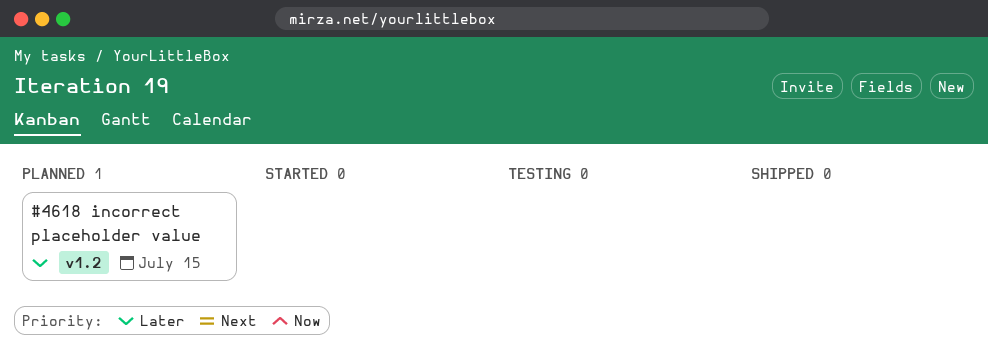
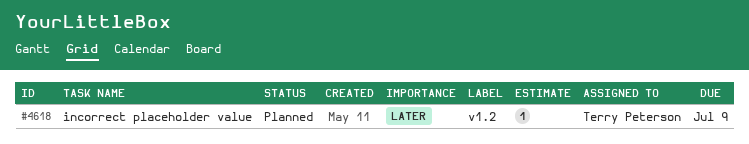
#4618, due: Jul 15 -> Jul 9

